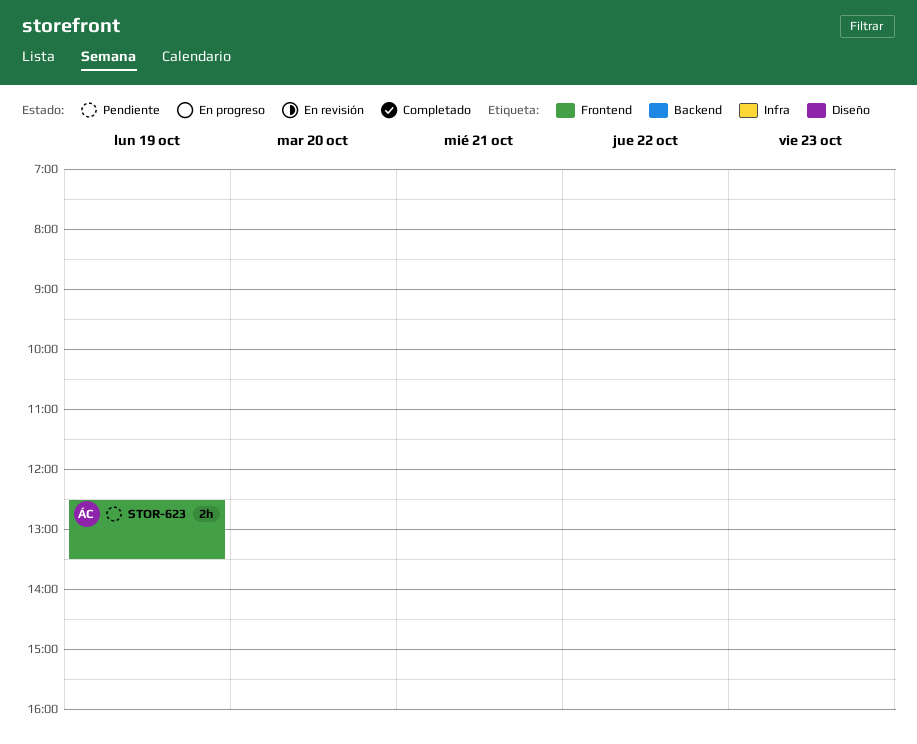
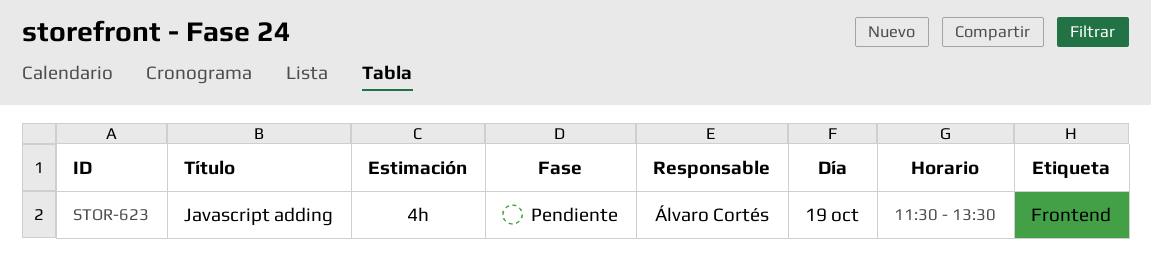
STOR-623, estimate: 2h -> 4h
STOR-623, begins: 12:30 -> 11:30

